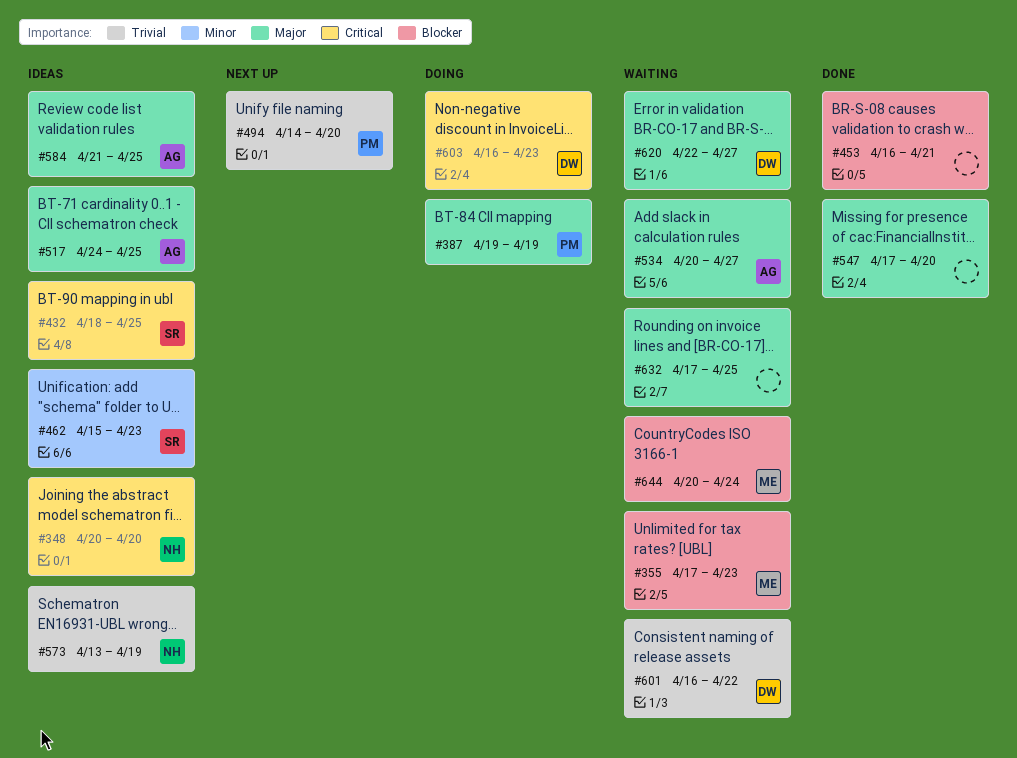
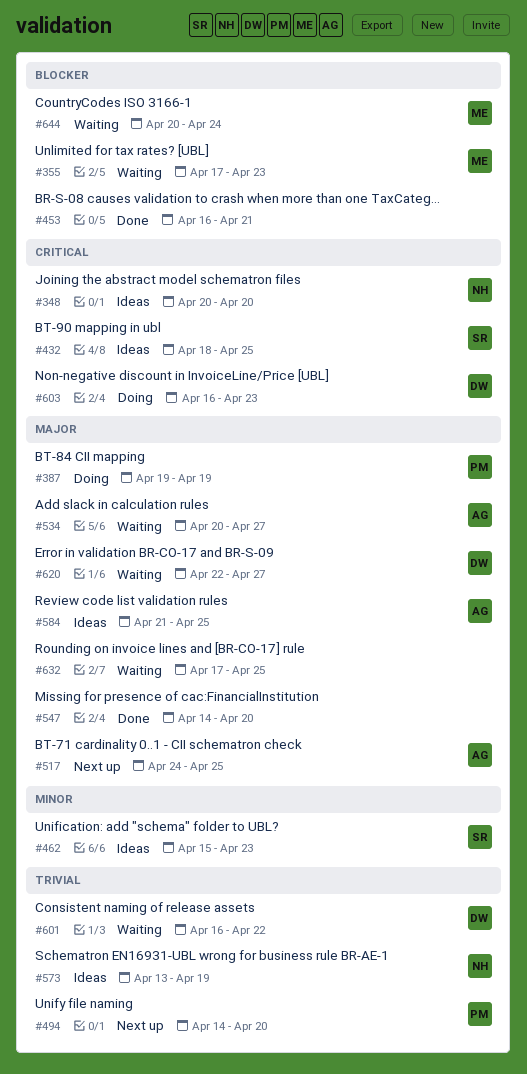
#517, status: Ideas -> Next up
#547, start: Apr 17 -> Apr 14

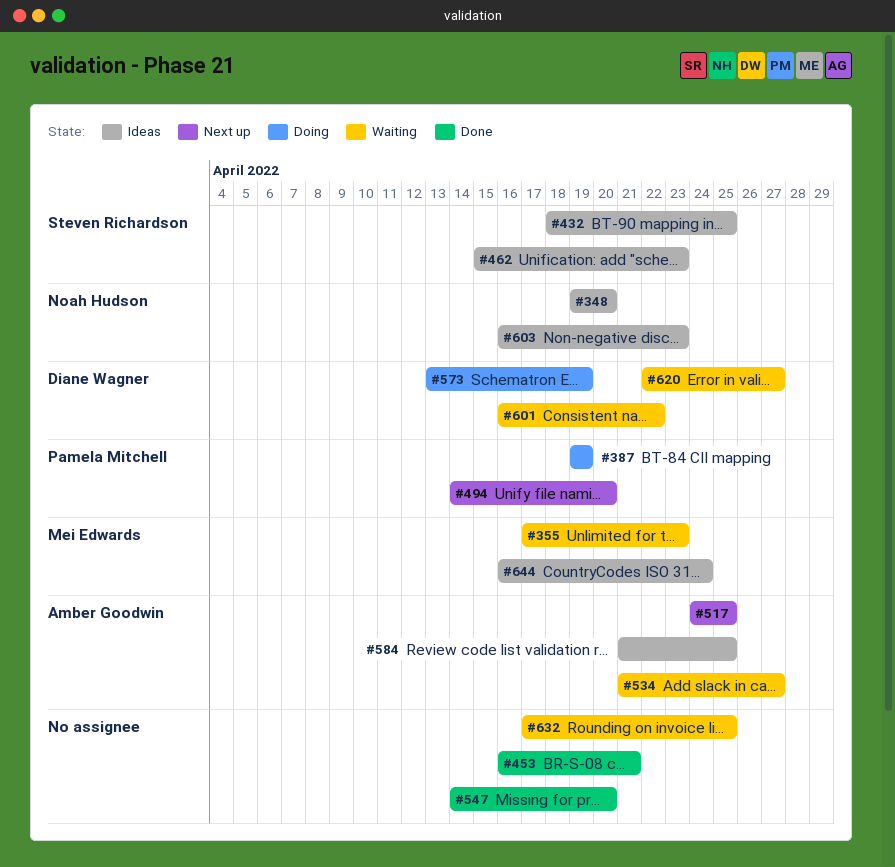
#348, start: Apr 20 -> Apr 19
#534, start: Apr 20 -> Apr 21
#573, status: Ideas -> Doing
#573, owner: Noah Hudson -> Diane Wagner
#603, status: Doing -> Ideas
#603, owner: Diane Wagner -> Noah Hudson
#644, status: Waiting -> Ideas
#644, start: Apr 20 -> Apr 16

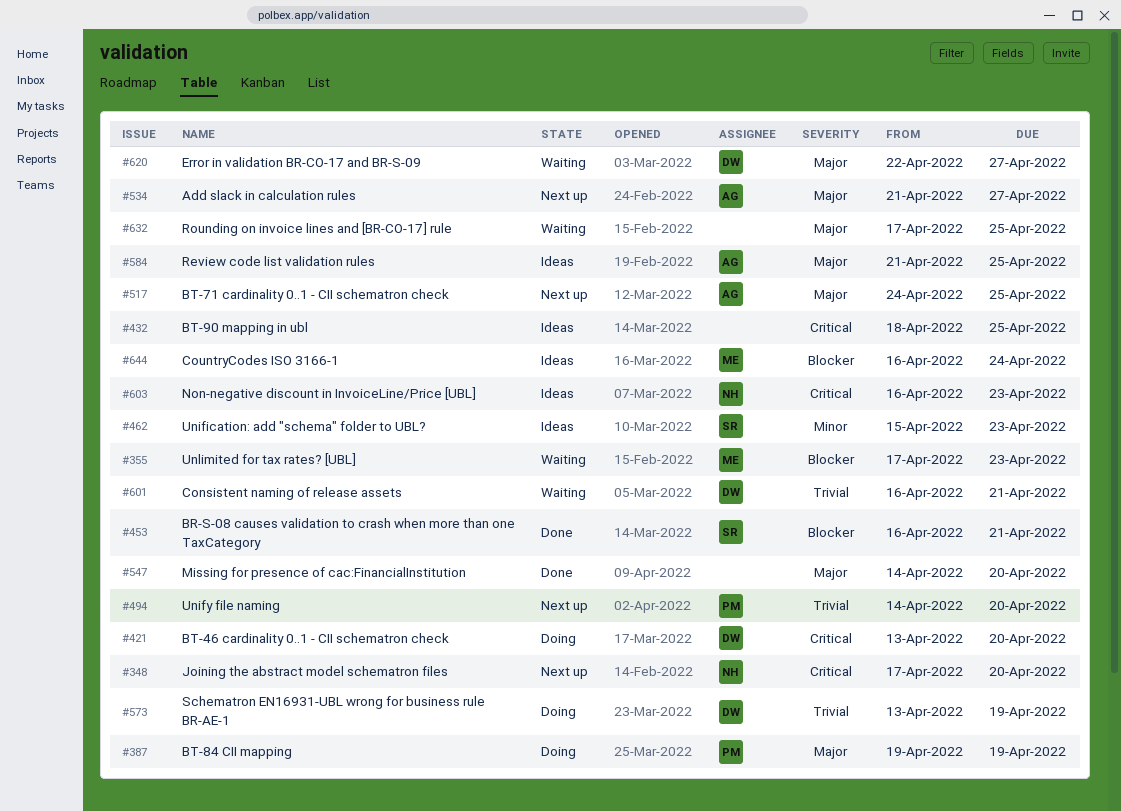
#348, status: Ideas -> Next up
#348, start: Apr 19 -> Apr 17
#421: none -> present
#432, owner: Steven Richardson -> none
#453, owner: none -> Steven Richardson
#534, status: Waiting -> Next up
#601, due: Apr 22 -> Apr 21

